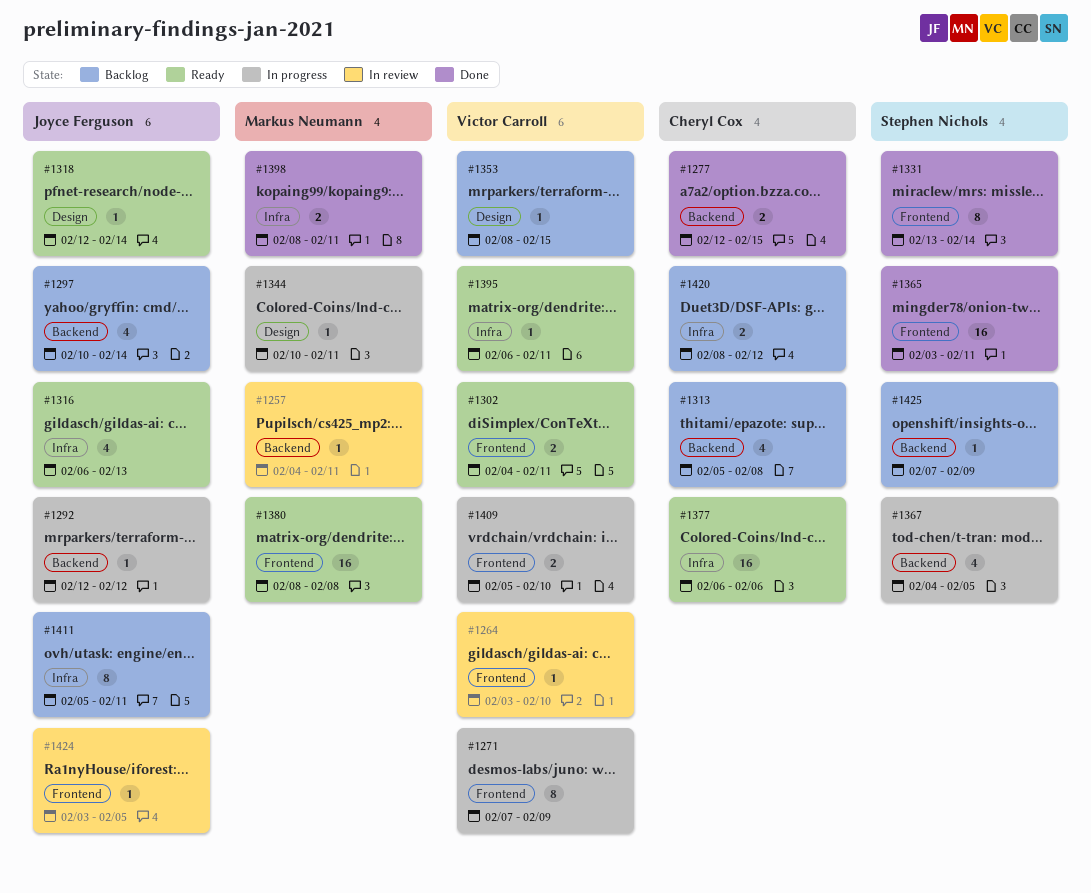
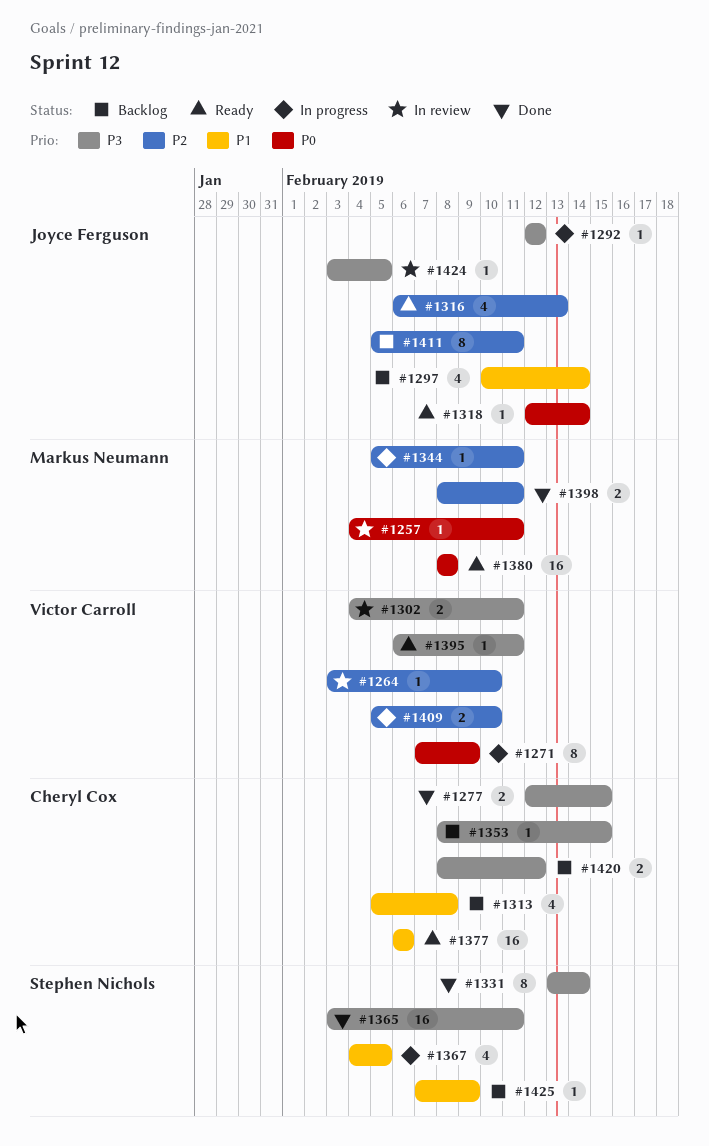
#1302, status: Ready -> In review
#1344, start: Feb 10 -> Feb 5
#1353, owner: Victor Carroll -> Cheryl Cox

